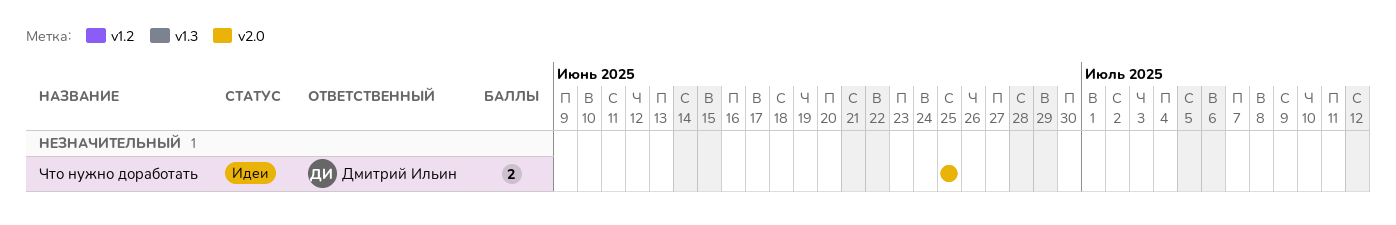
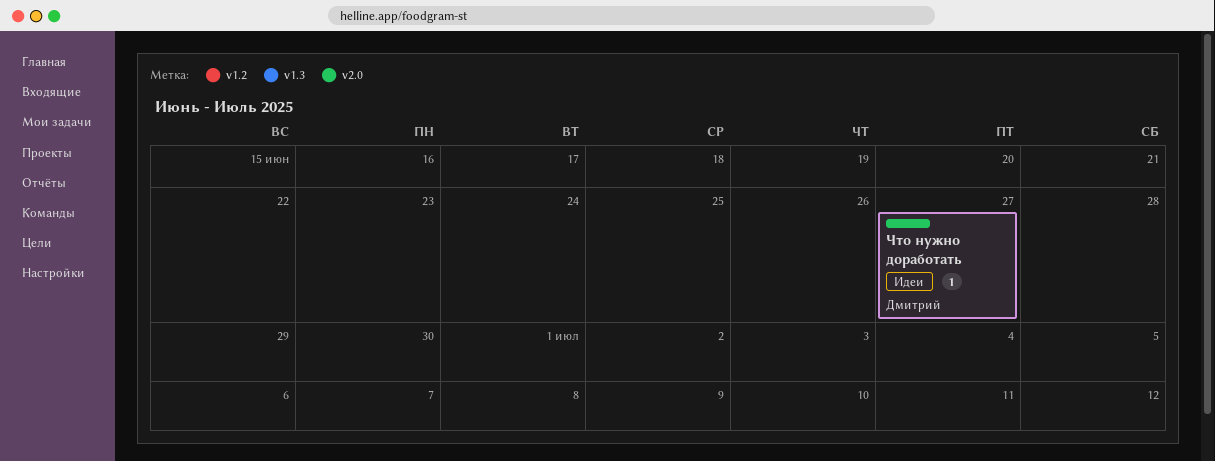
Что нужно доработать, estimate: 2 -> 1
Что нужно доработать, due: Jun 25 -> Jun 27

